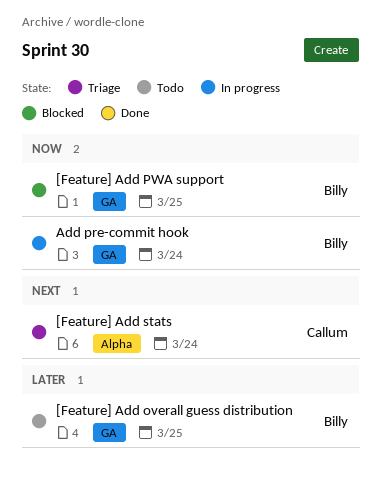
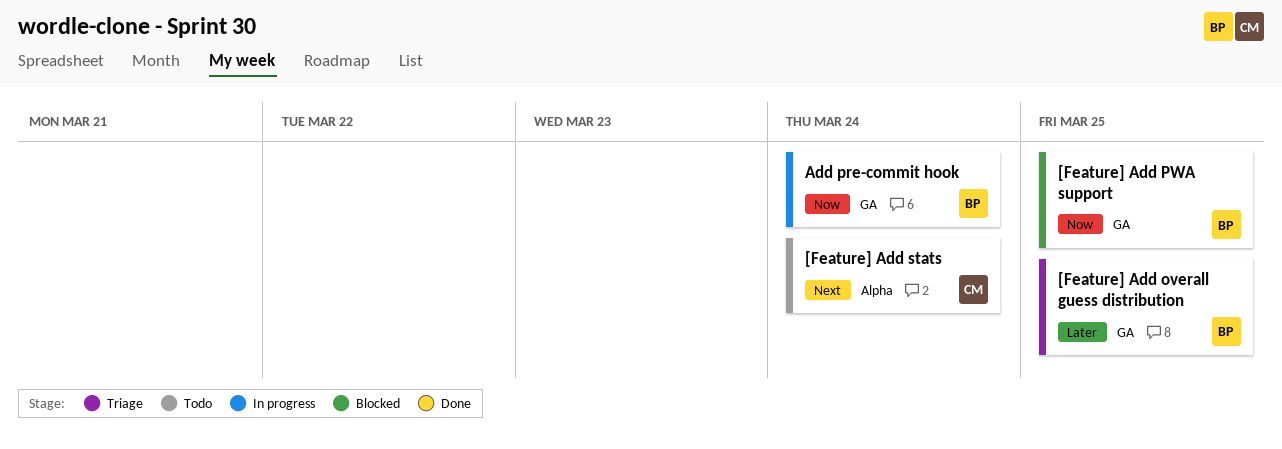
[Feature] Add overall guess distribution, status: Todo -> Triage
[Feature] Add stats, status: Triage -> Todo

